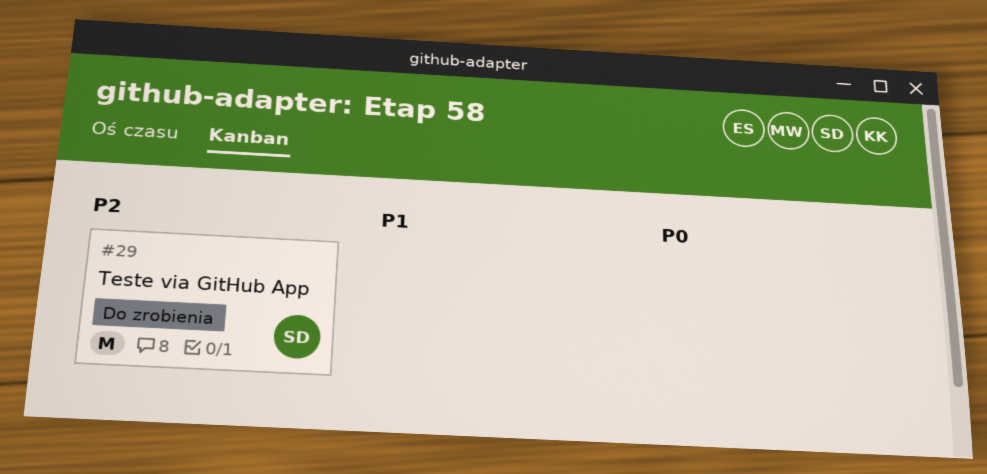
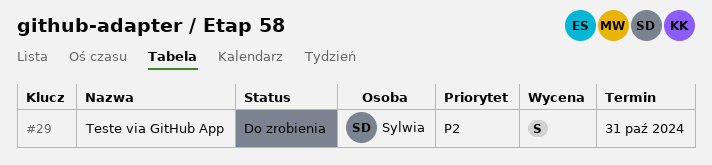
#29, estimate: M -> S

